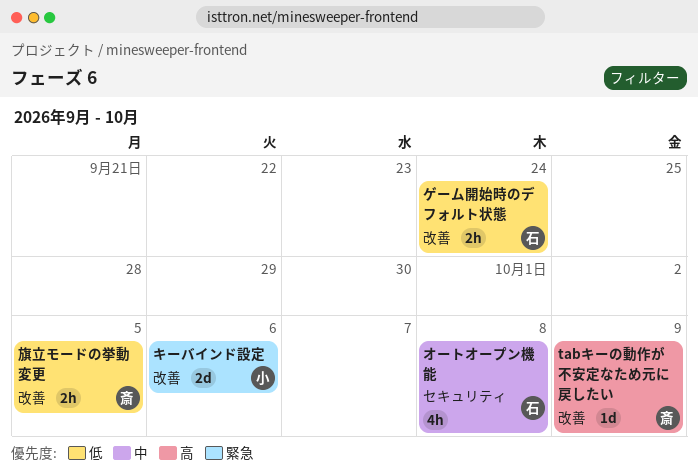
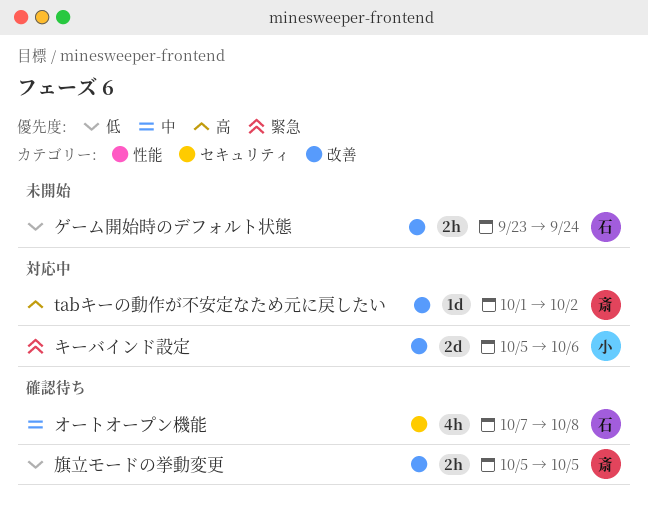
tabキーの動作が不安定なため元に戻したい, due: Oct 9 -> Oct 2

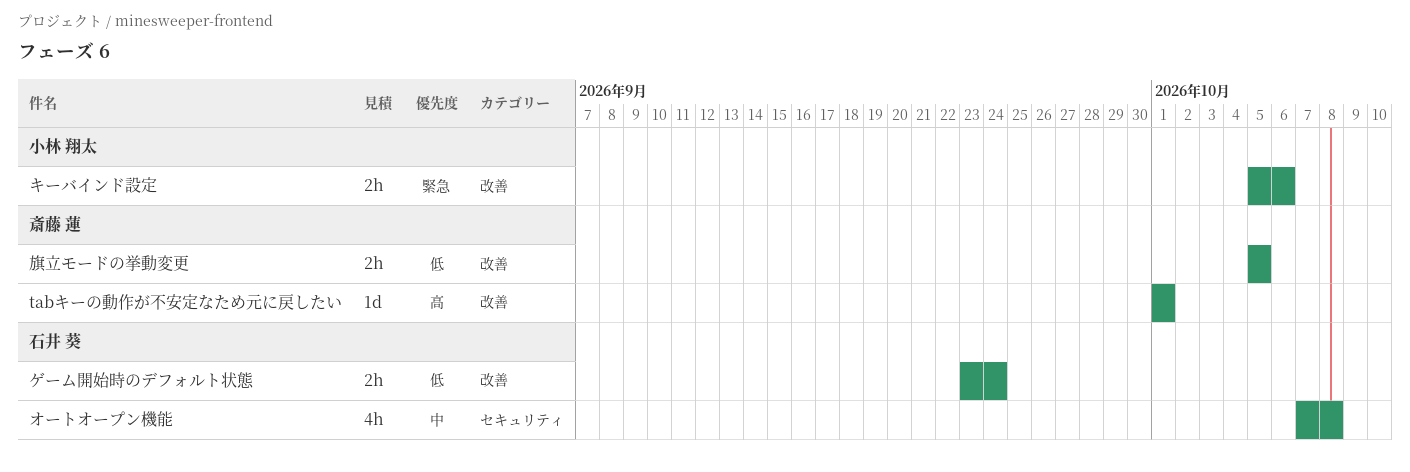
tabキーの動作が不安定なため元に戻したい, due: Oct 2 -> Oct 1
キーバインド設定, estimate: 2d -> 2h

